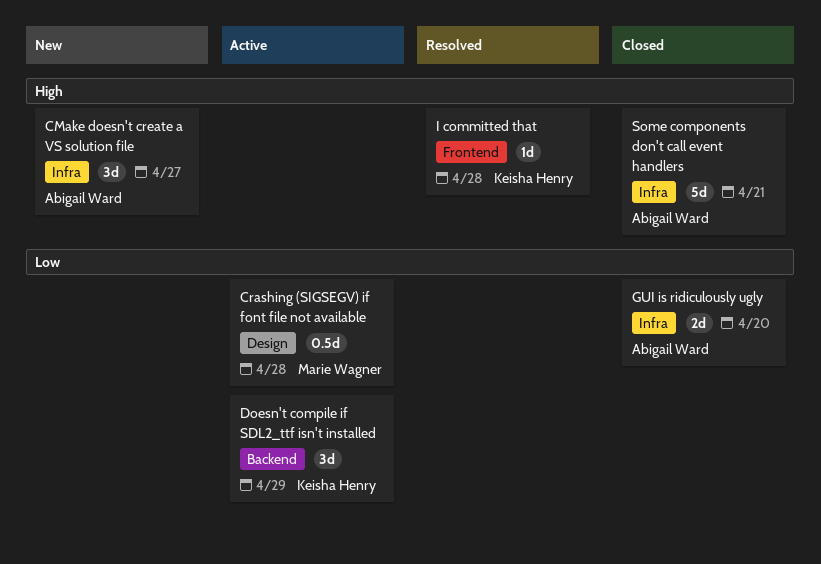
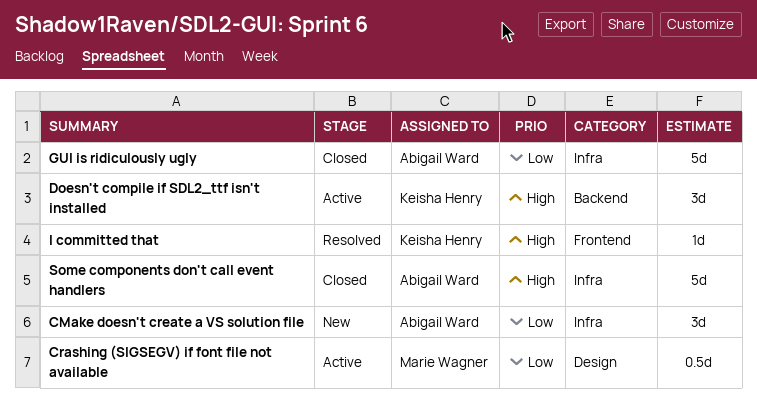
CMake doesn't create a VS solution file, priority: High -> Low
Doesn't compile if SDL2_ttf isn't installed, priority: Low -> High
GUI is ridiculously ugly, estimate: 2d -> 5d

